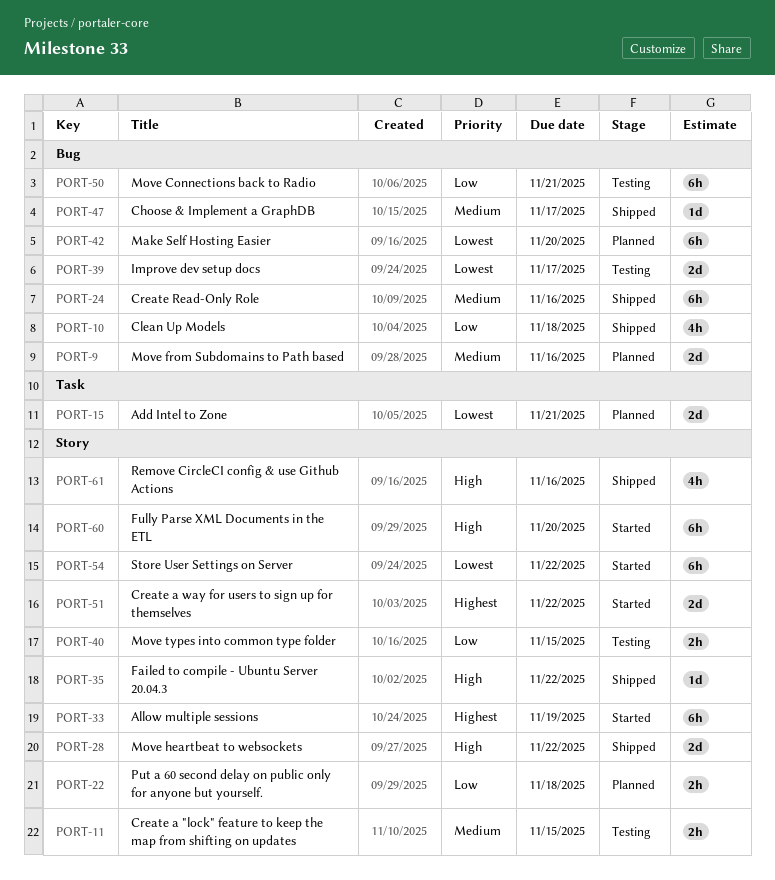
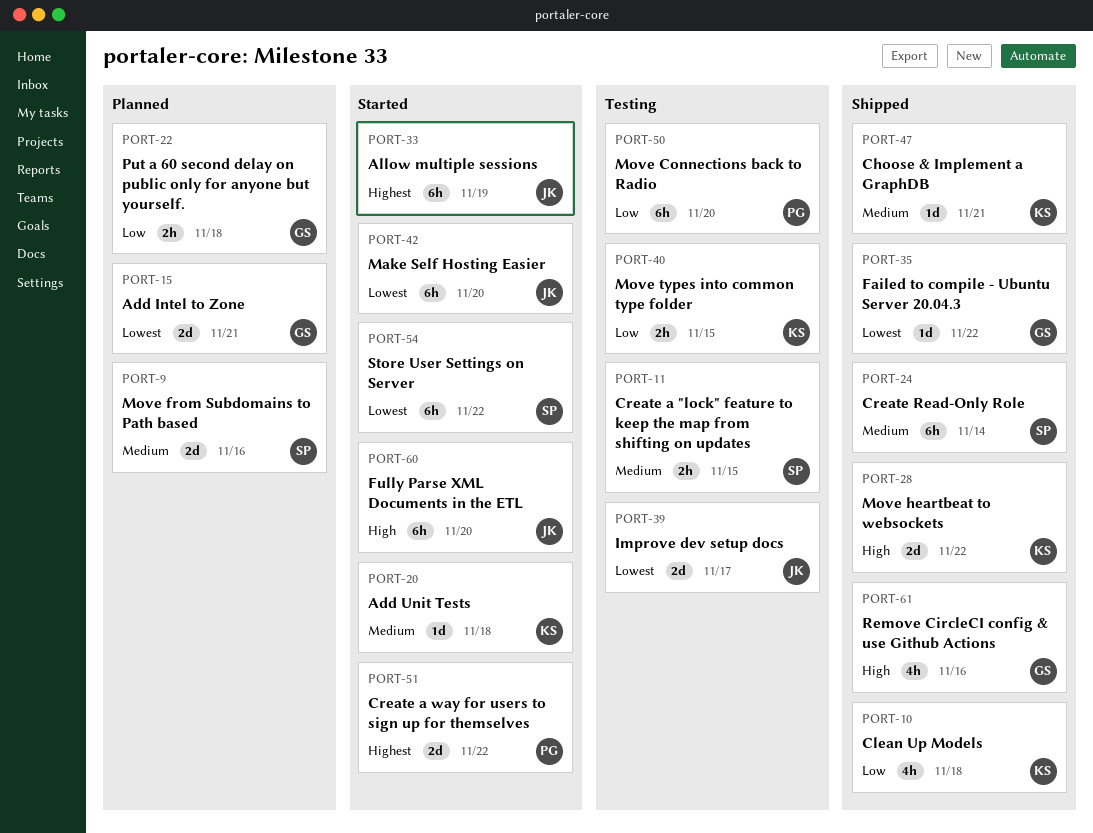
PORT-20: none -> present
PORT-24, due: Nov 16 -> Nov 14
PORT-35, priority: High -> Lowest
PORT-42, status: Planned -> Started
PORT-47, due: Nov 17 -> Nov 21
PORT-50, due: Nov 21 -> Nov 20

